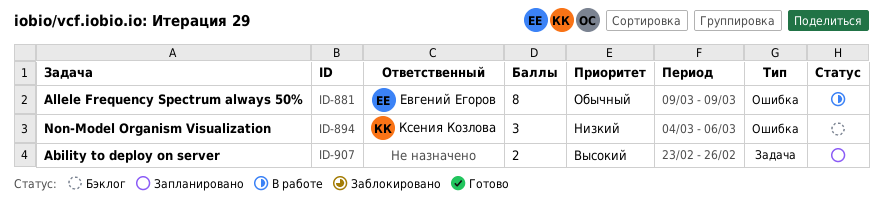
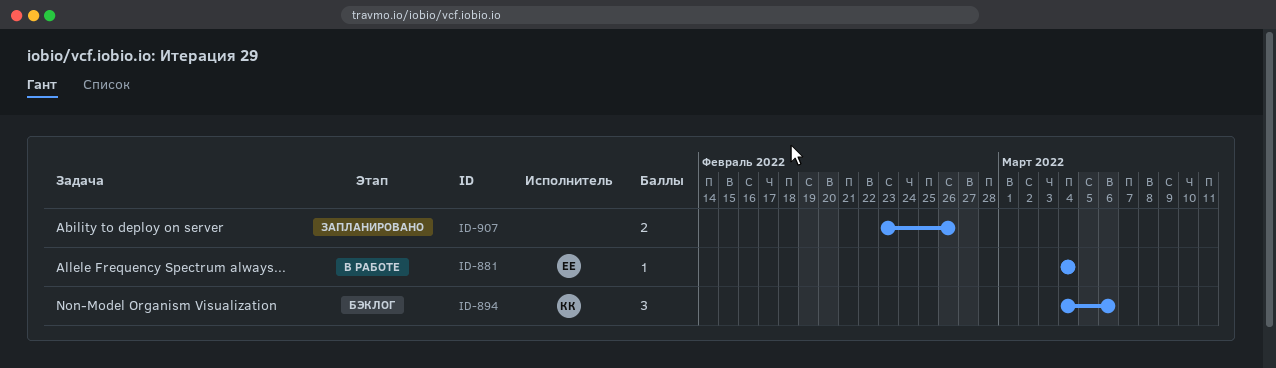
ID-881, estimate: 8 -> 1
ID-881, start: Mar 9 -> Mar 4
ID-881, due: Mar 9 -> Mar 4

